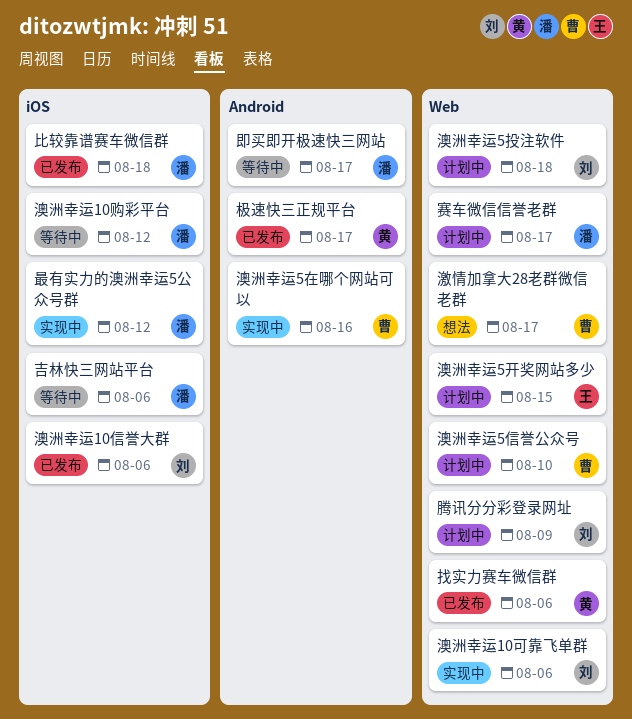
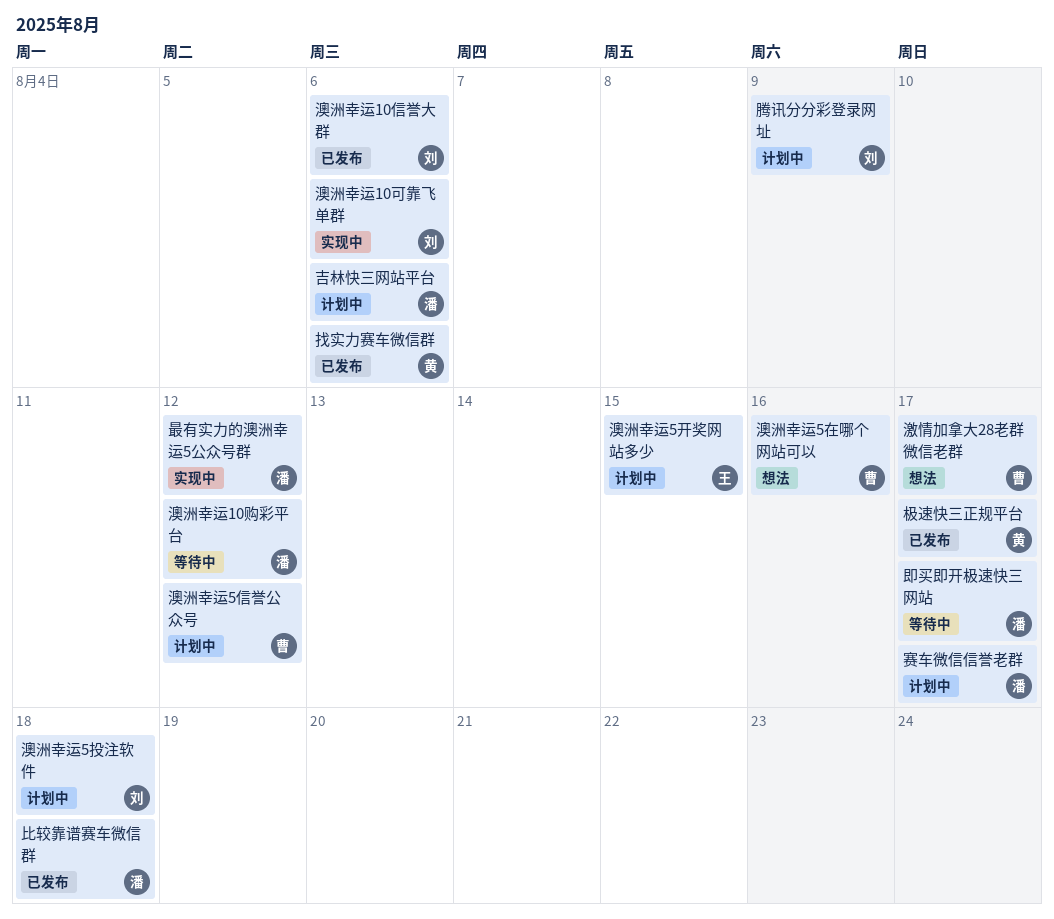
吉林快三网站平台, status: 等待中 -> 计划中
澳洲幸运5信誉公众号, due: Aug 10 -> Aug 12
澳洲幸运5在哪个网站可以, status: 实现中 -> 想法

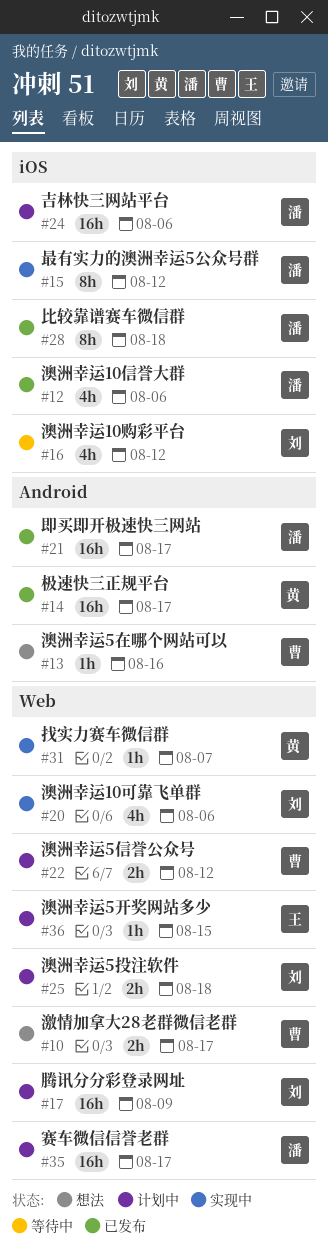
即买即开极速快三网站, status: 等待中 -> 已发布
找实力赛车微信群, status: 已发布 -> 实现中
找实力赛车微信群, due: Aug 6 -> Aug 7
澳洲幸运10信誉大群, owner: 刘 -> 潘
澳洲幸运10购彩平台, owner: 潘 -> 刘

